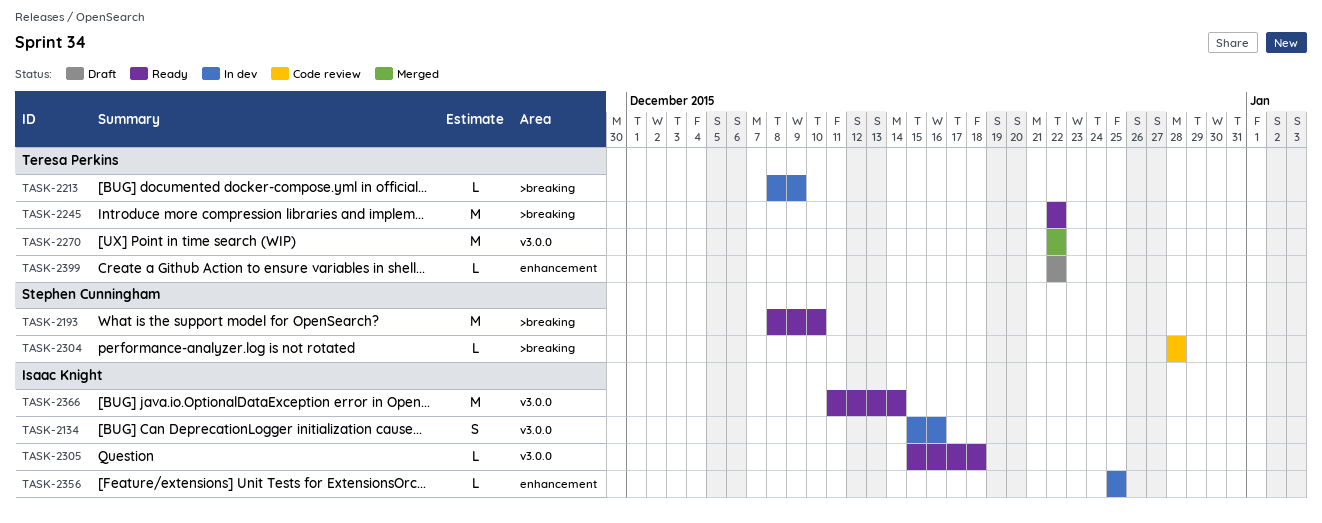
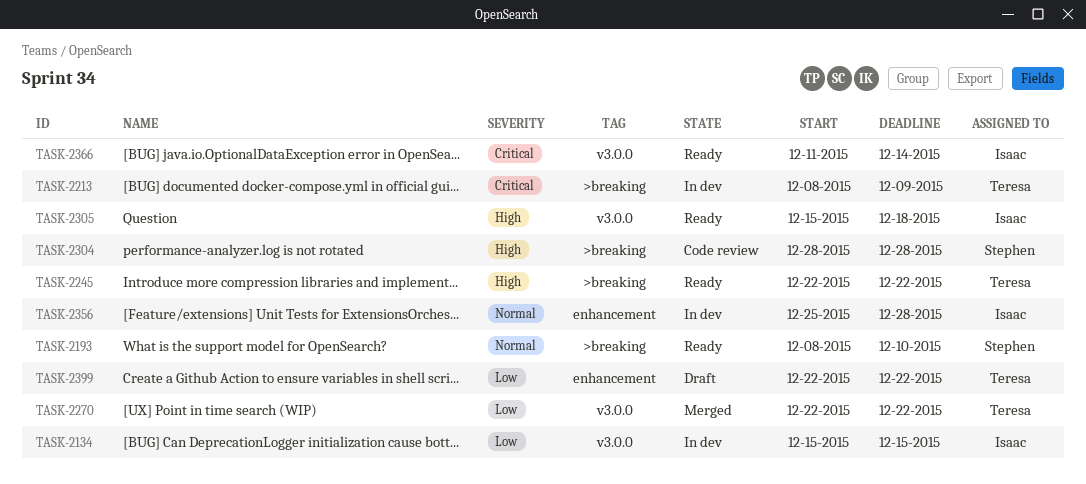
TASK-2134, due: Dec 16 -> Dec 15
TASK-2356, due: Dec 25 -> Dec 28

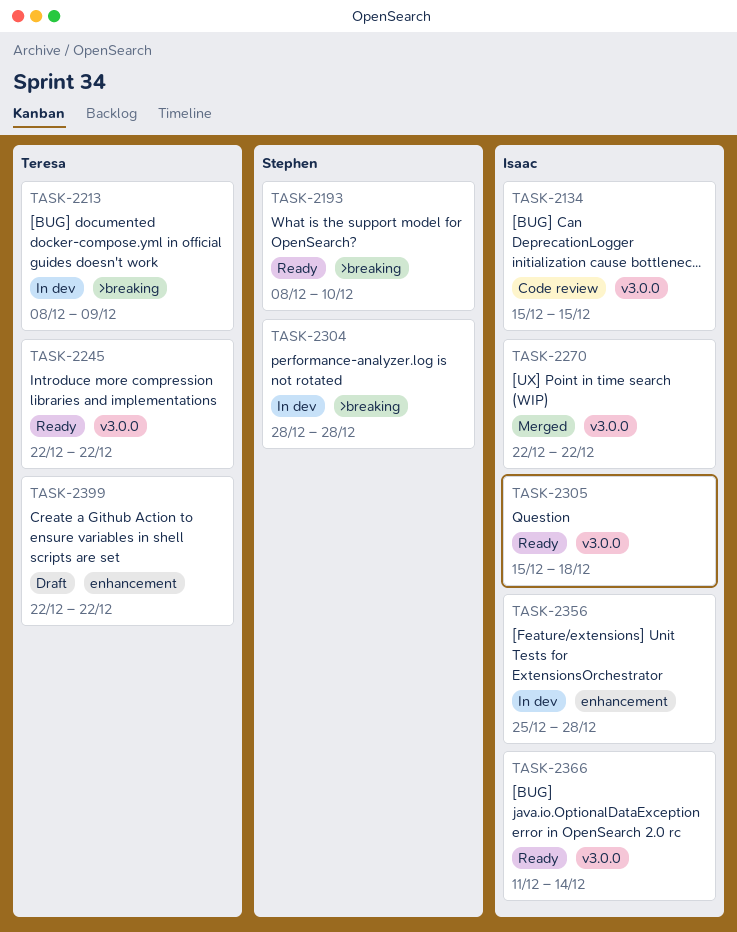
TASK-2134, status: In dev -> Code review
TASK-2245, label: >breaking -> v3.0.0
TASK-2270, owner: Teresa -> Isaac
TASK-2304, status: Code review -> In dev

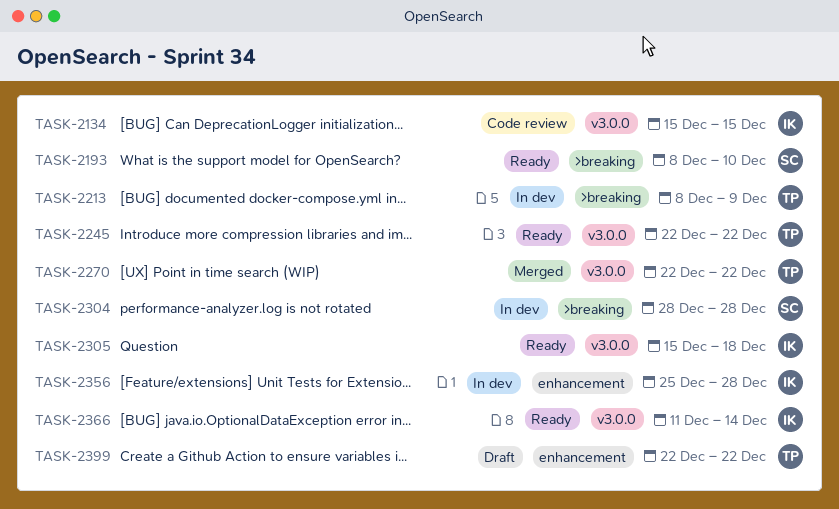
TASK-2270, owner: Isaac -> Teresa

